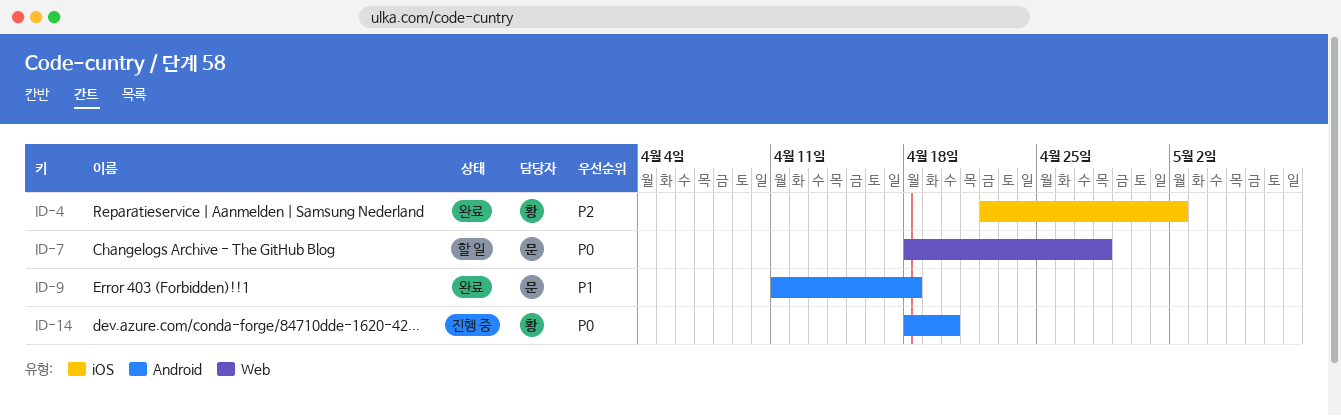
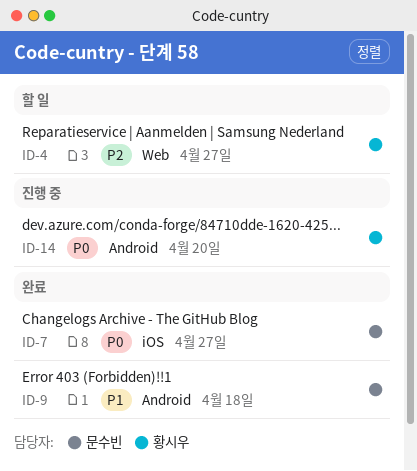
ID-4, status: 완료 -> 할 일
ID-4, label: iOS -> Web
ID-4, due: May 2 -> Apr 27
ID-7, status: 할 일 -> 완료
ID-7, label: Web -> iOS
ID-7, due: Apr 28 -> Apr 27

